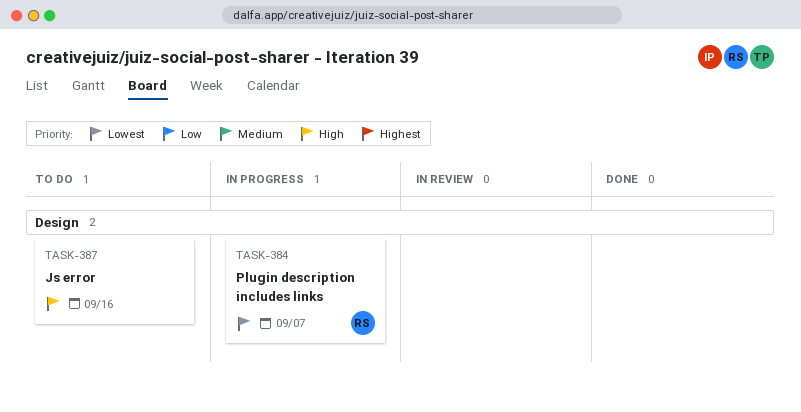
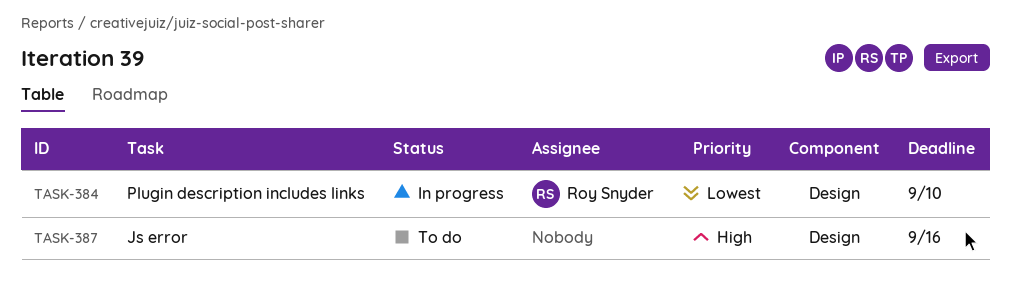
TASK-384, due: Sep 7 -> Sep 10

